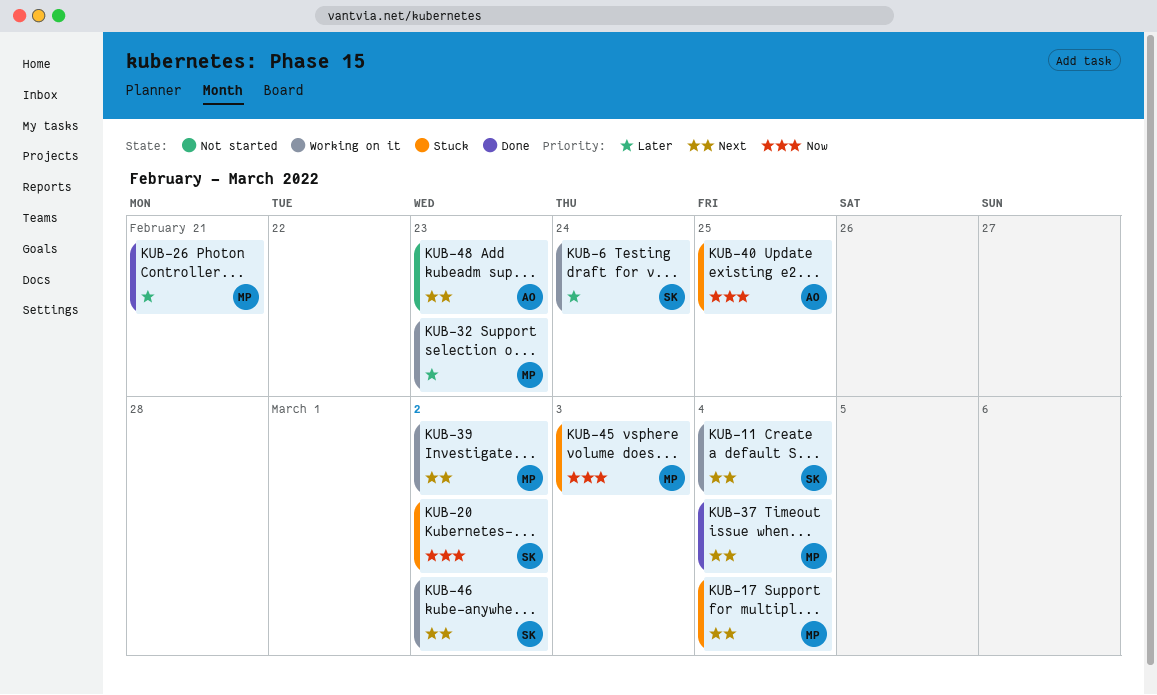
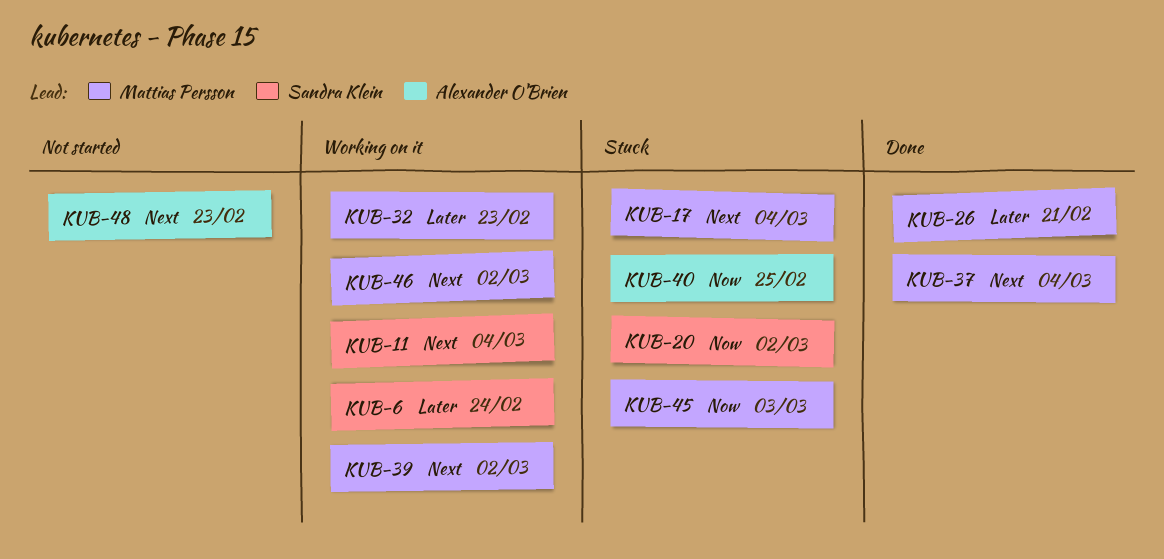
KUB-46, owner: Sandra Klein -> Mattias Persson

